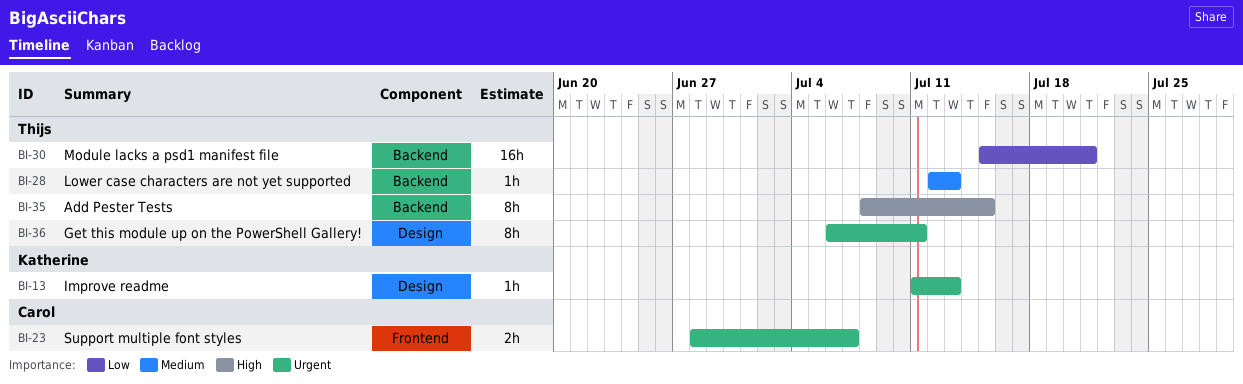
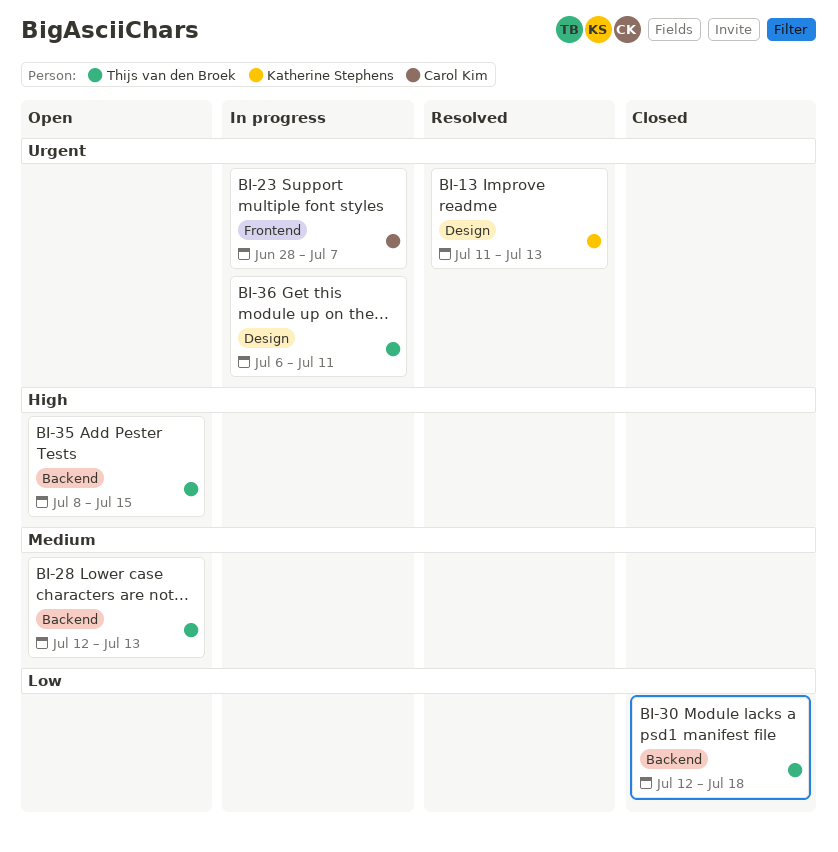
BI-30, start: Jul 15 -> Jul 12
BI-30, due: Jul 21 -> Jul 18

